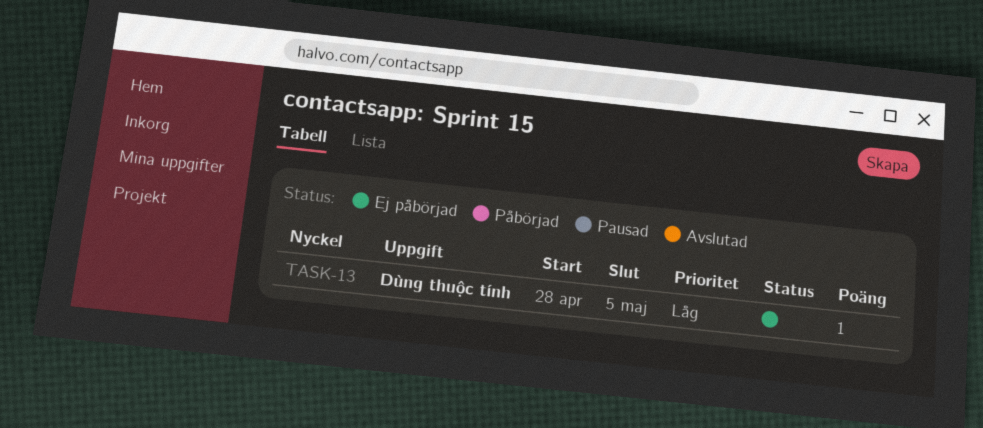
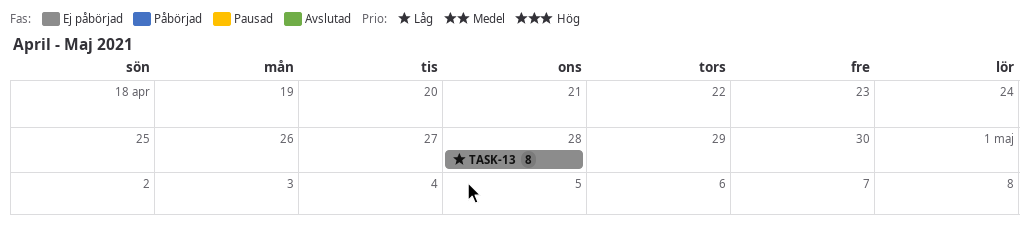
TASK-13, estimate: 1 -> 8
TASK-13, due: May 5 -> Apr 28

